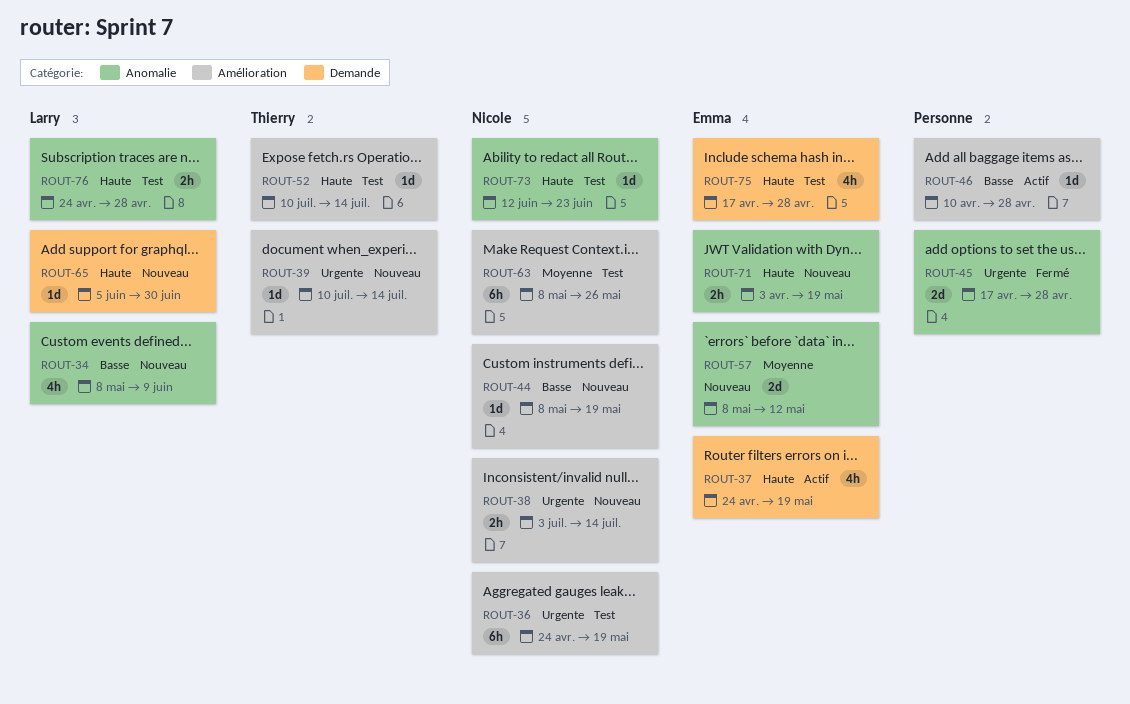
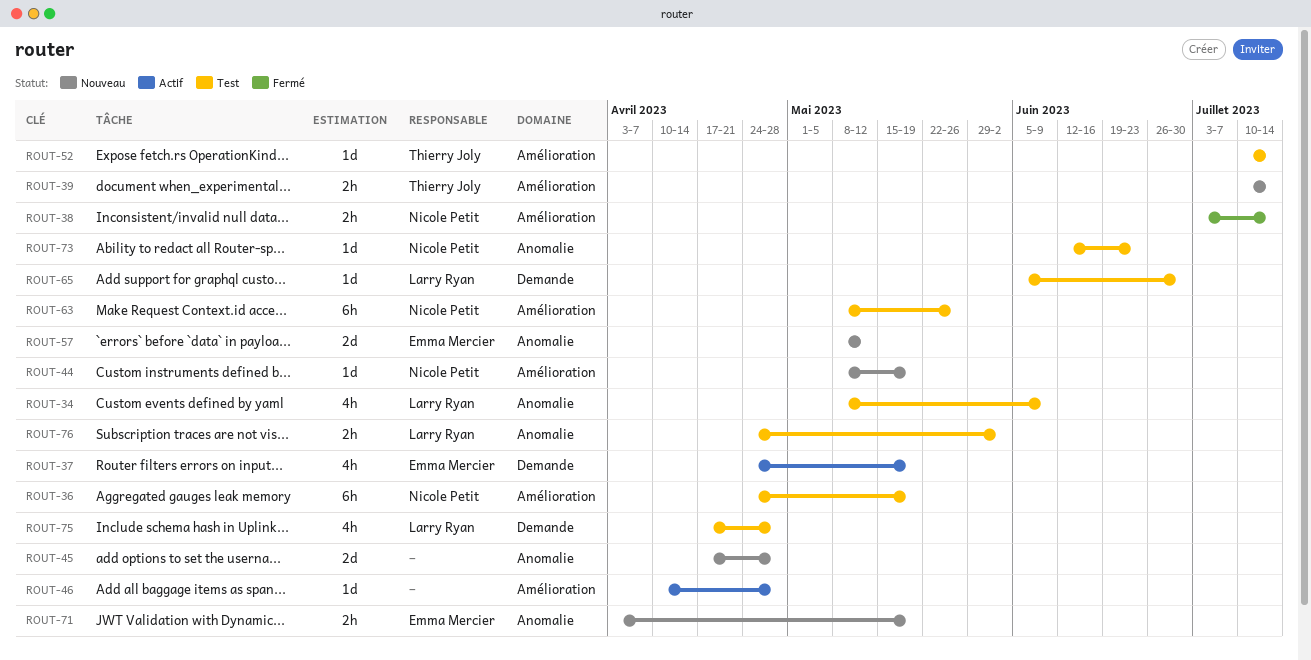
ROUT-34, status: Nouveau -> Test
ROUT-38, status: Nouveau -> Fermé
ROUT-39, estimate: 1d -> 2h
ROUT-45, status: Fermé -> Nouveau
ROUT-65, status: Nouveau -> Test
ROUT-75, owner: Emma Mercier -> Larry Ryan
ROUT-76, due: Apr 28 -> Jun 2

